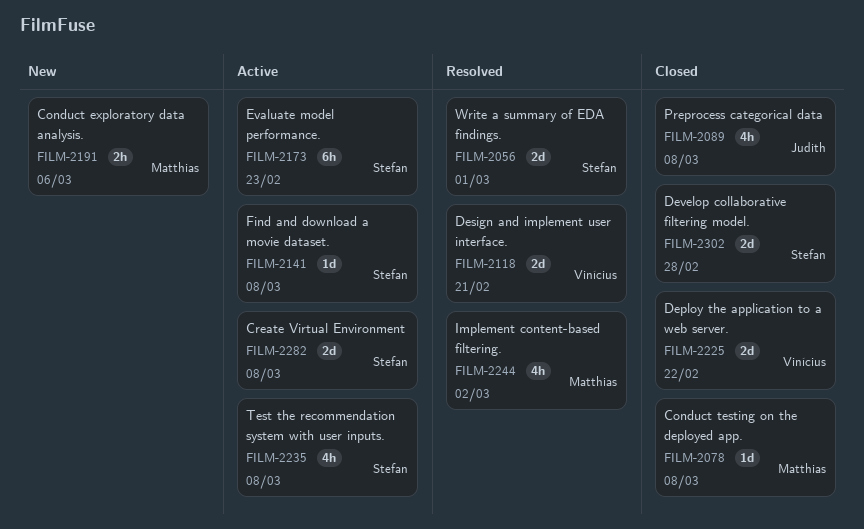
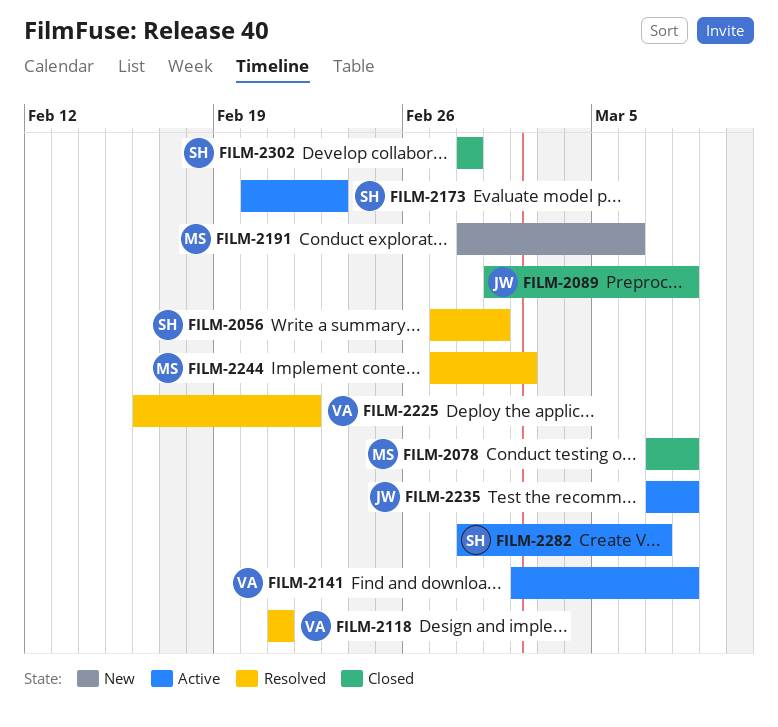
FILM-2141, owner: Stefan -> Vinícius
FILM-2225, status: Closed -> Resolved
FILM-2235, owner: Stefan -> Judith
FILM-2282, due: Mar 8 -> Mar 7

